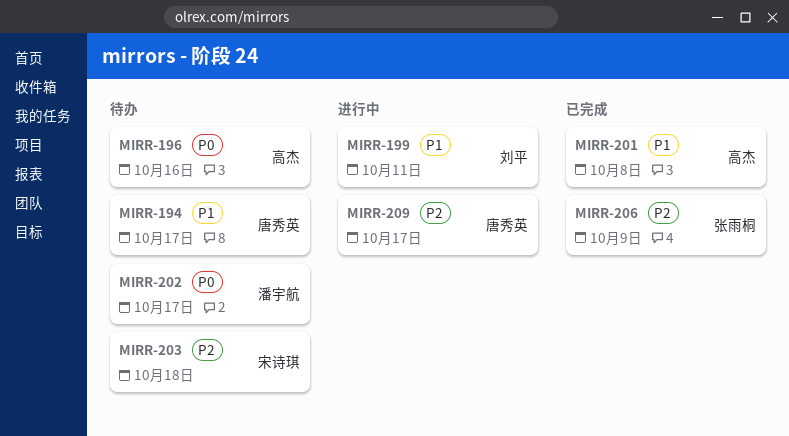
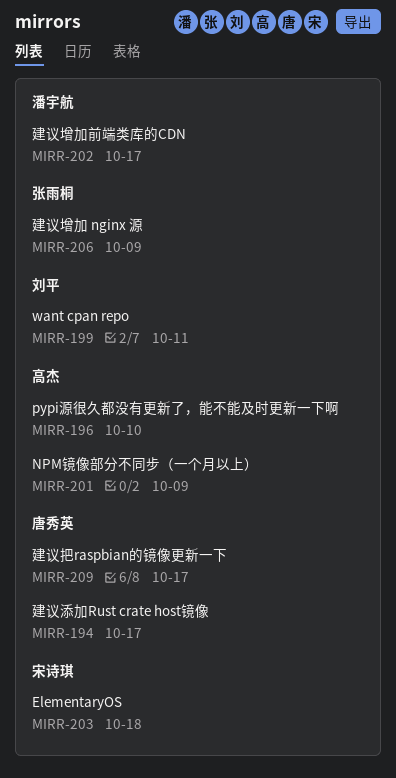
MIRR-196, due: Oct 16 -> Oct 10
MIRR-201, due: Oct 8 -> Oct 9

